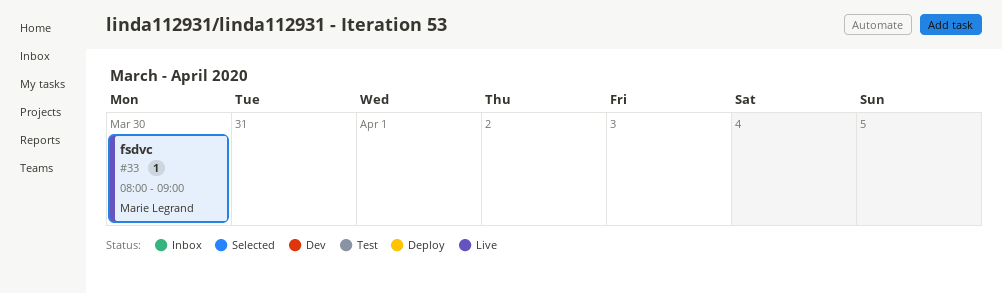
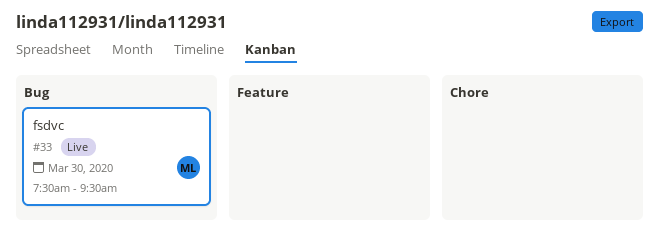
#33, begins: 08:00 -> 07:30
#33, ends: 09:00 -> 09:30

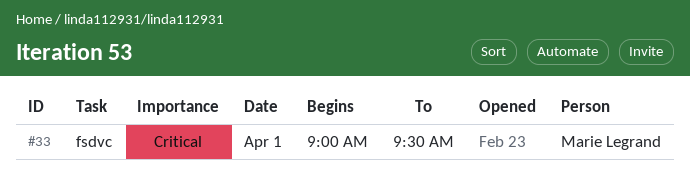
#33, day: Mar 30 -> Apr 1
#33, begins: 07:30 -> 09:00

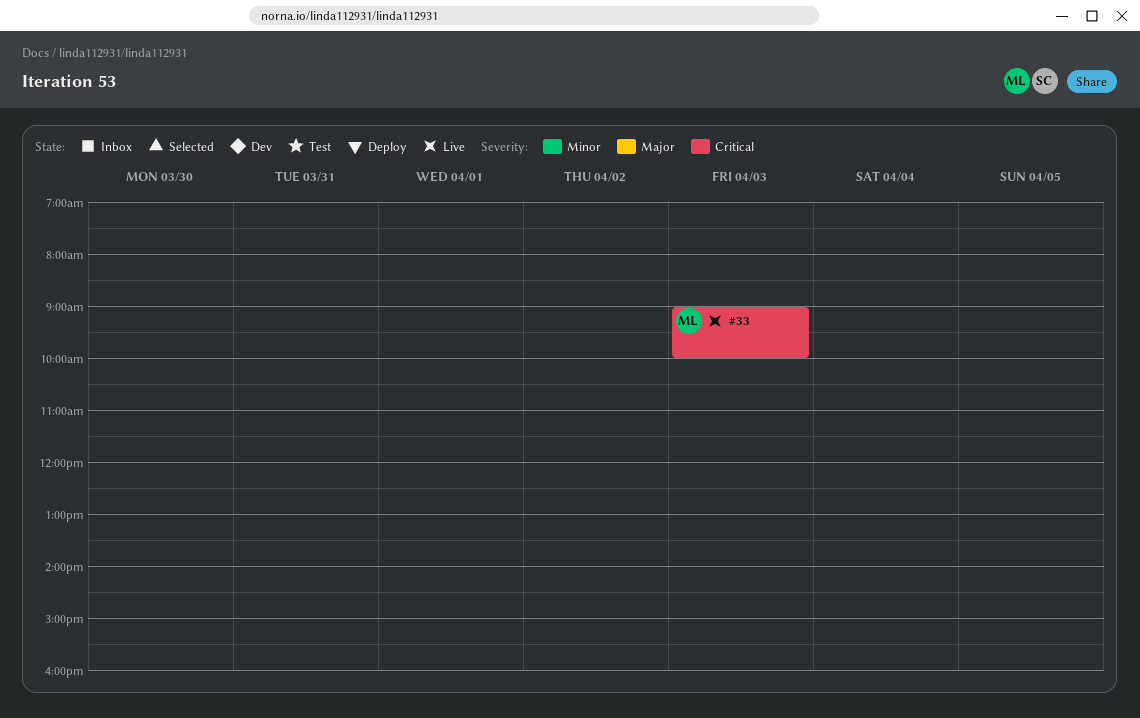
#33, day: Apr 1 -> Apr 3
#33, ends: 09:30 -> 10:00

